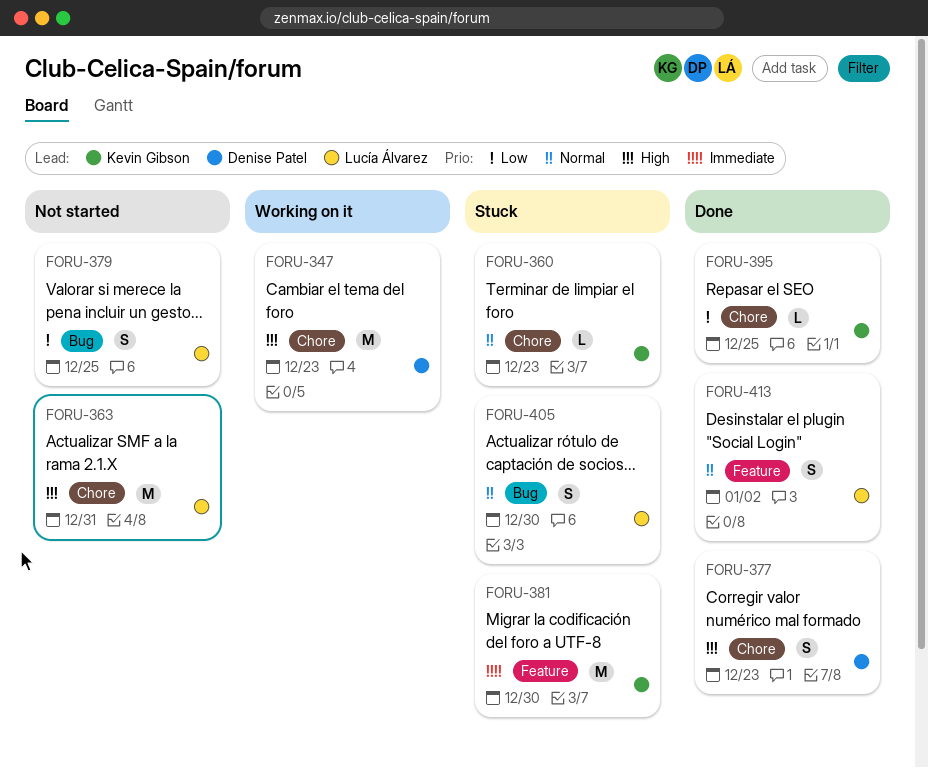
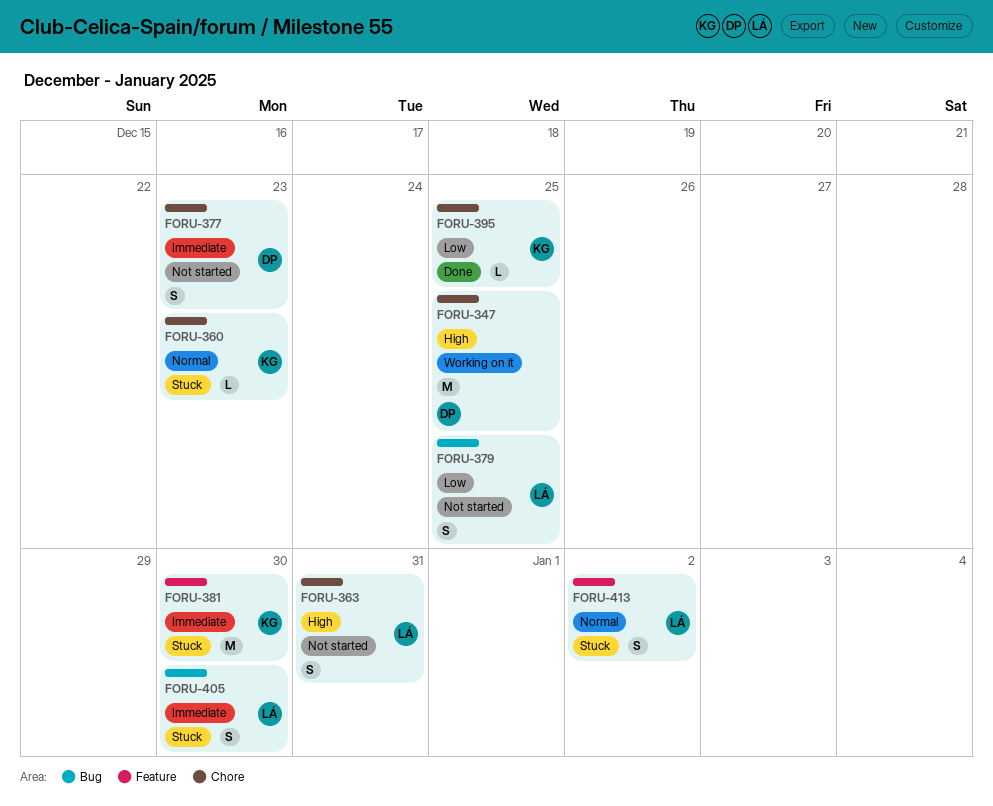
FORU-347, due: Dec 23 -> Dec 25
FORU-363, estimate: M -> S
FORU-377, status: Done -> Not started
FORU-377, priority: High -> Immediate
FORU-405, priority: Normal -> Immediate
FORU-413, status: Done -> Stuck

